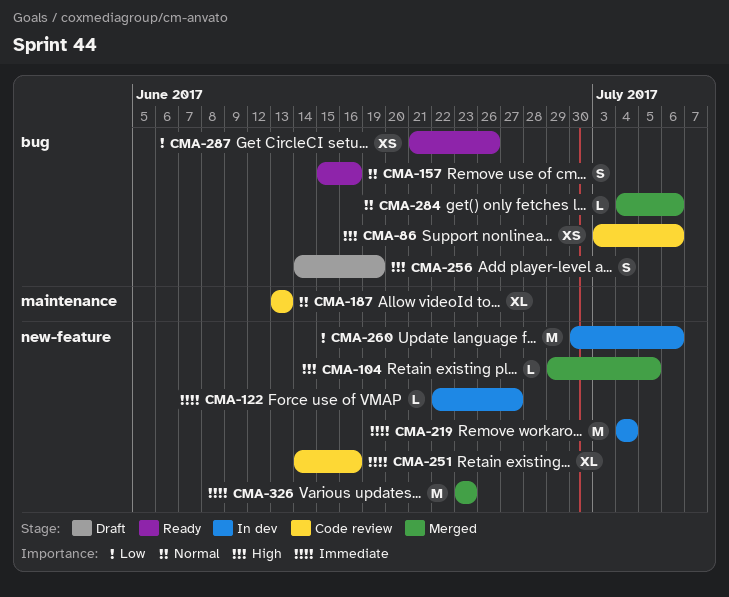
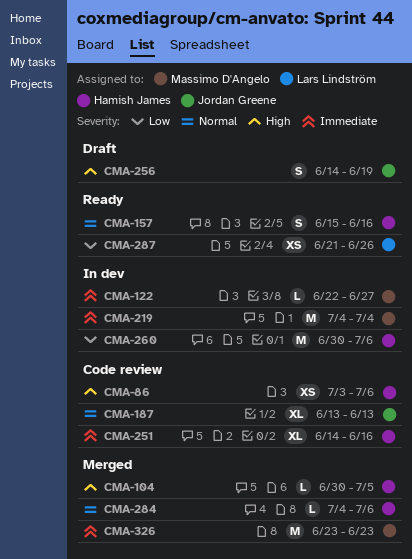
CMA-104, start: Jun 29 -> Jun 30

